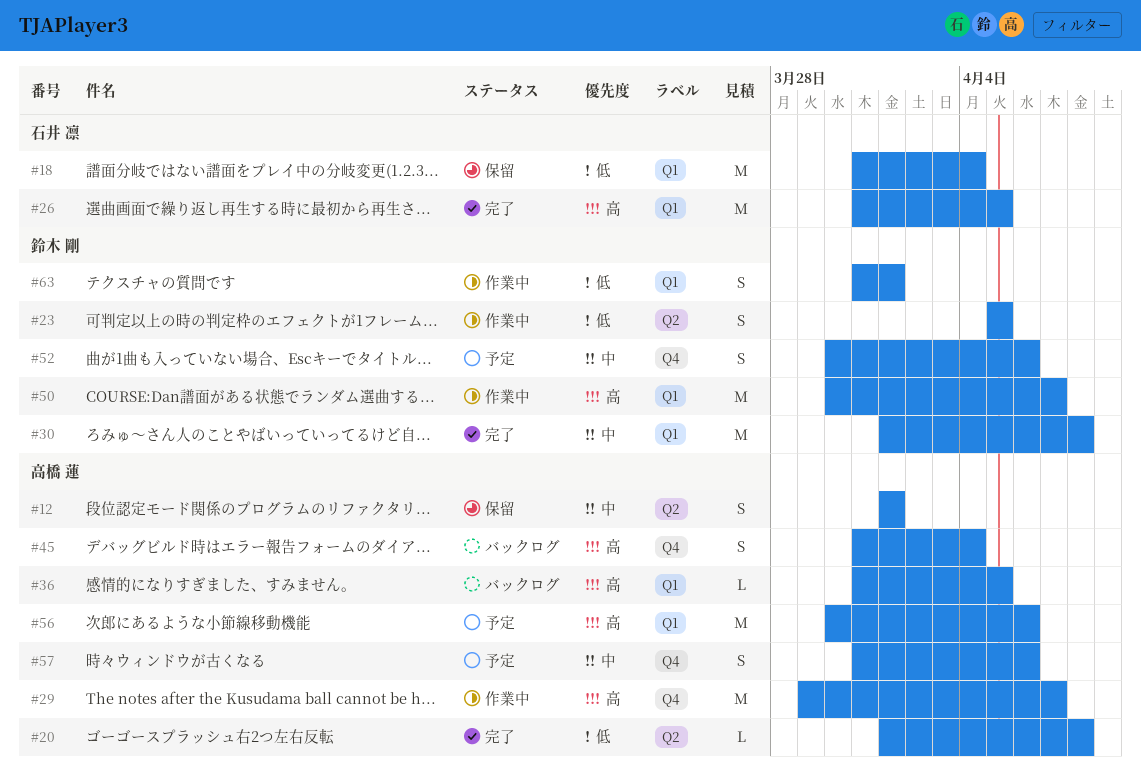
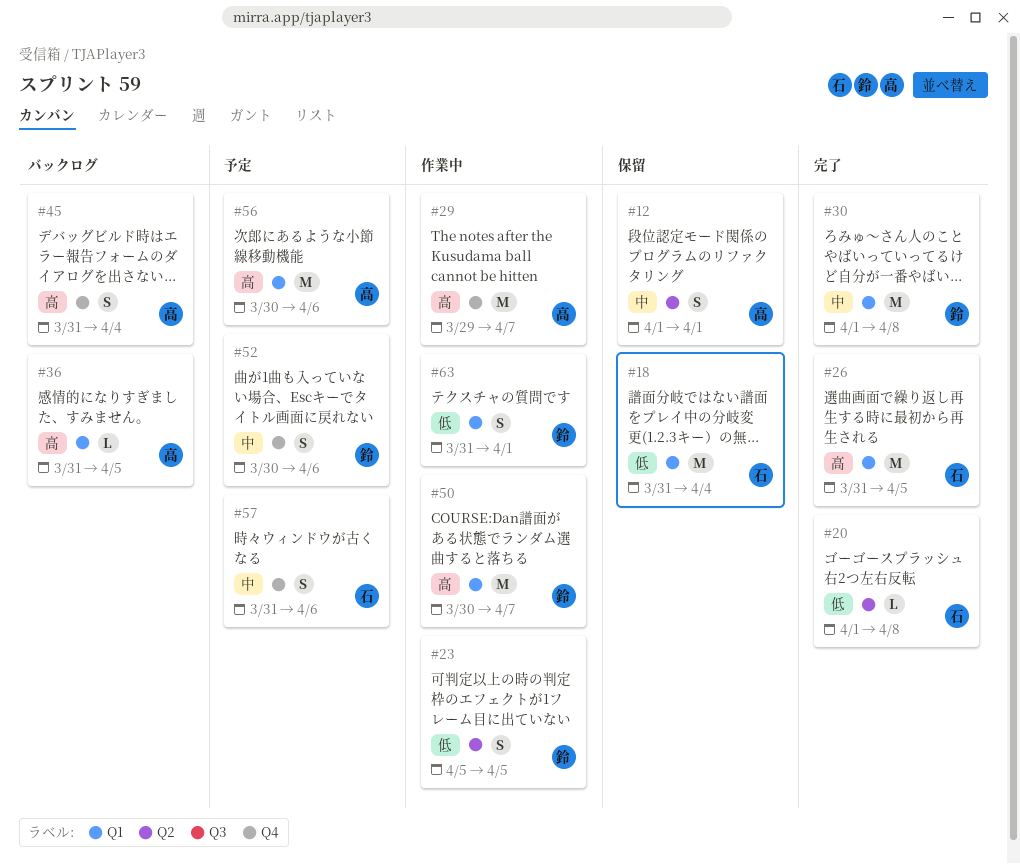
#20, owner: 高橋 蓮 -> 石井 凛
#57, owner: 高橋 蓮 -> 石井 凛

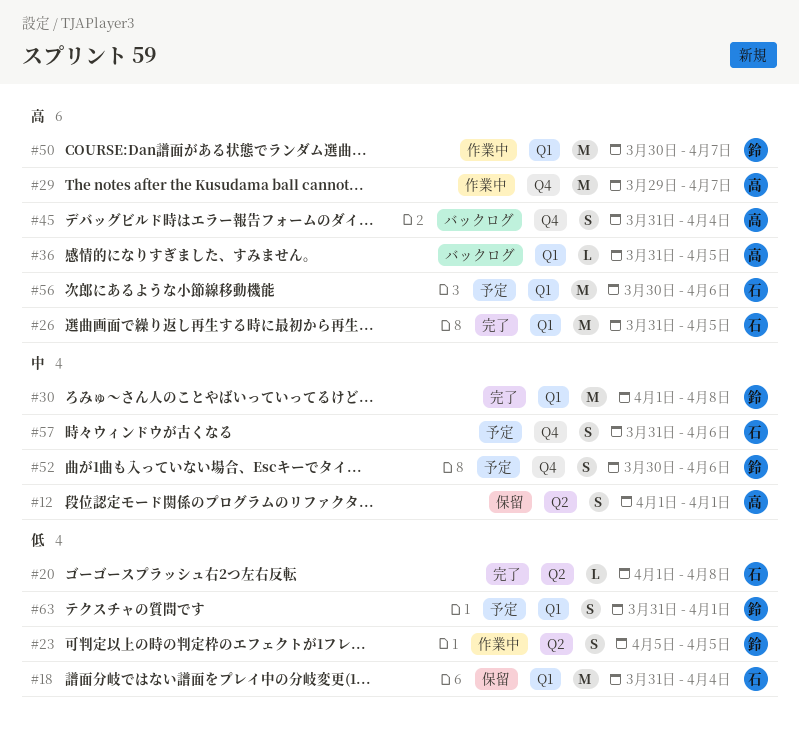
#56, owner: 高 -> 石
#63, status: 作業中 -> 予定

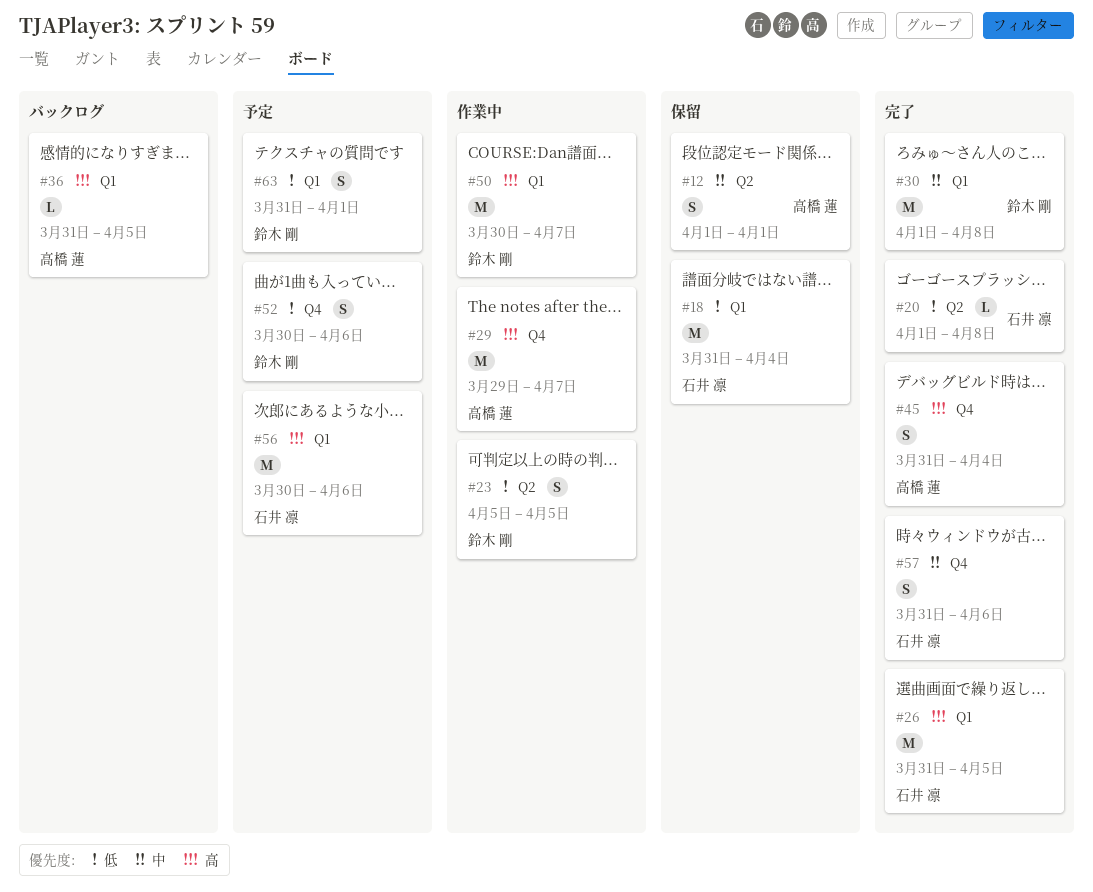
#45, status: バックログ -> 完了
#52, priority: 中 -> 低
#57, status: 予定 -> 完了

